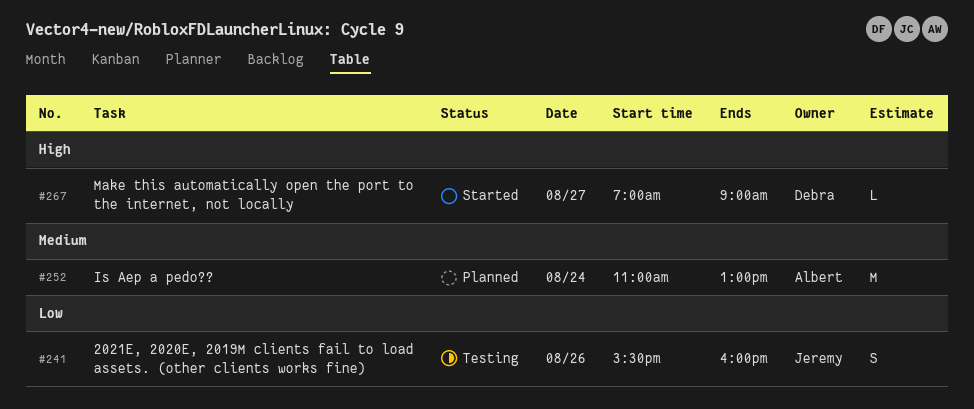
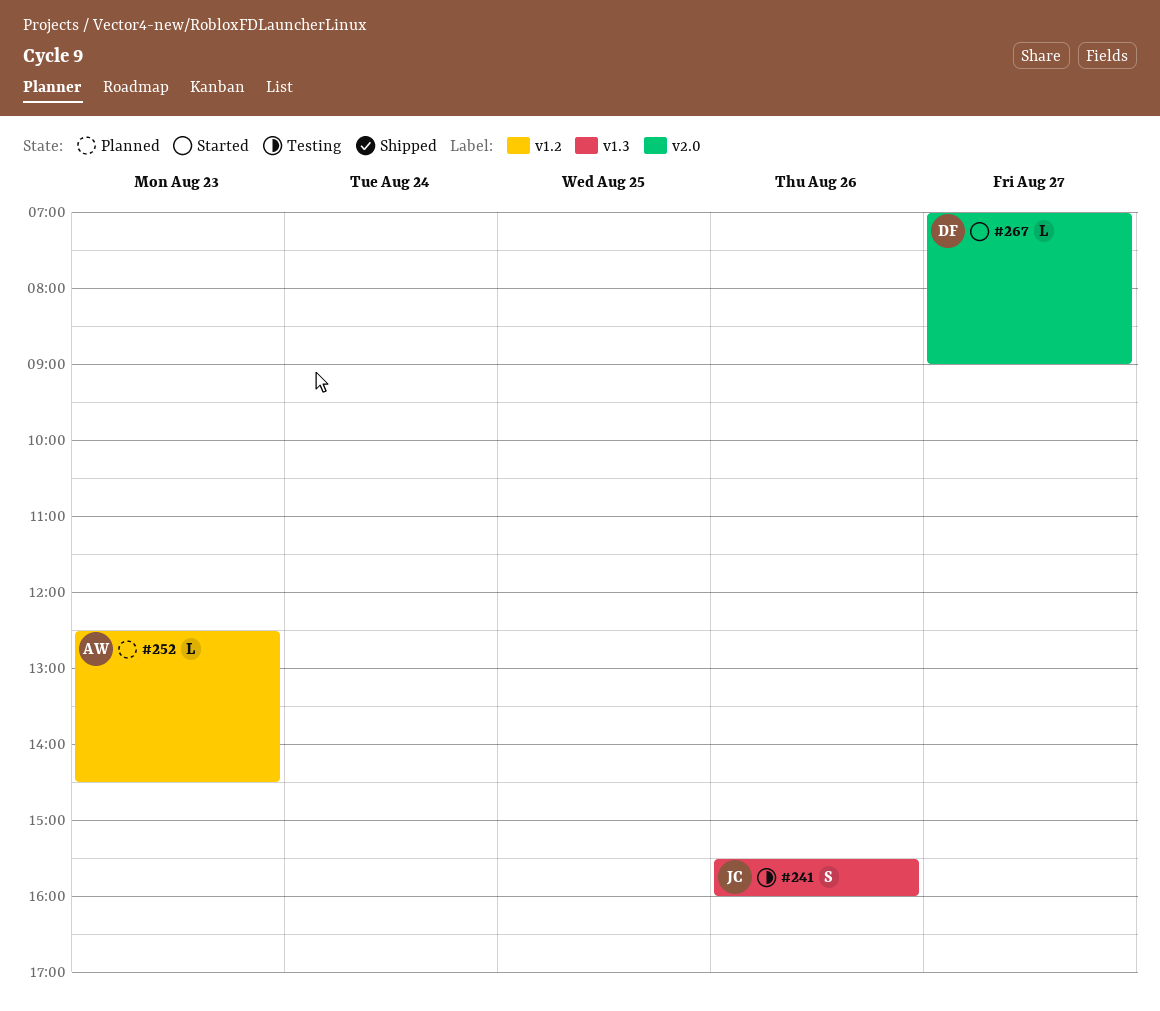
#252, estimate: M -> L
#252, day: Aug 24 -> Aug 23
#252, begins: 11:00 -> 12:30
#252, ends: 13:00 -> 14:30

